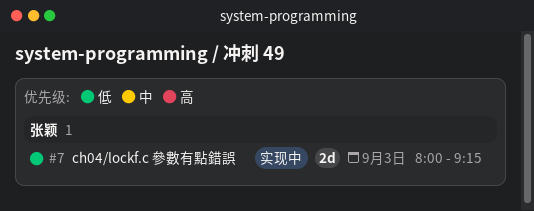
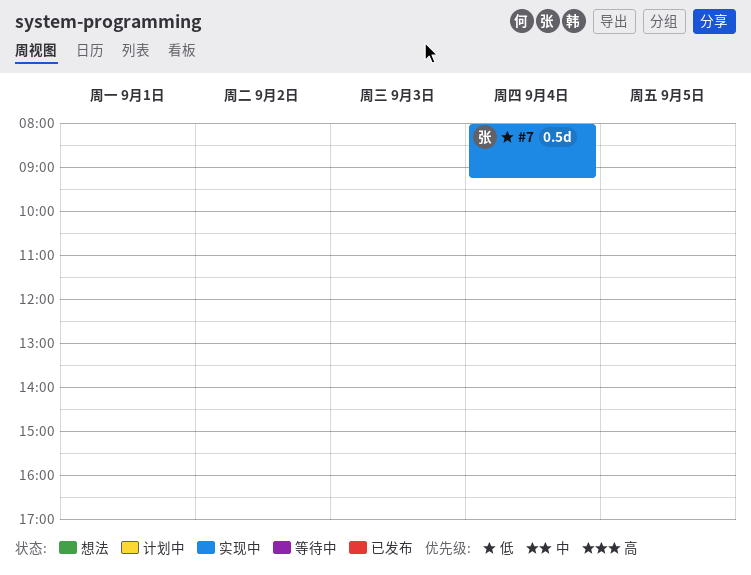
#7, estimate: 2d -> 0.5d
#7, day: Sep 3 -> Sep 4

